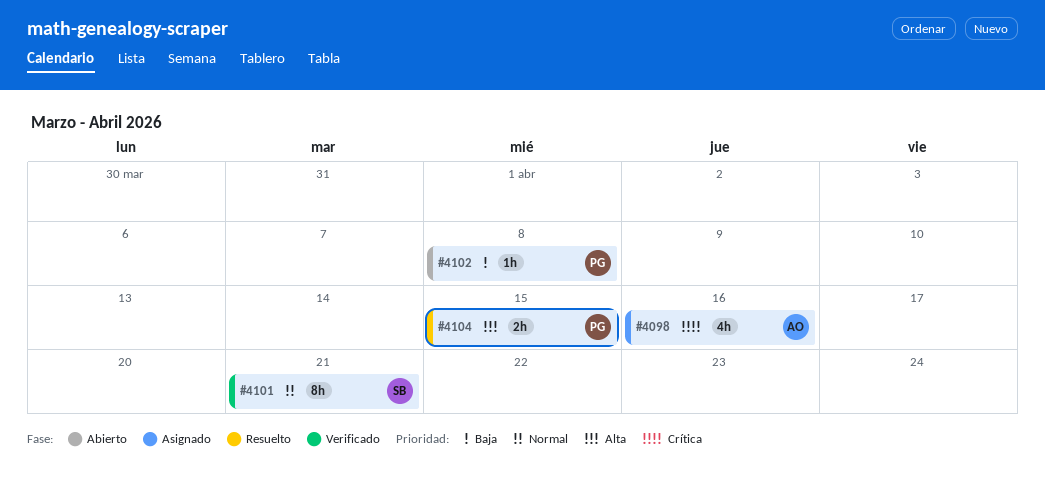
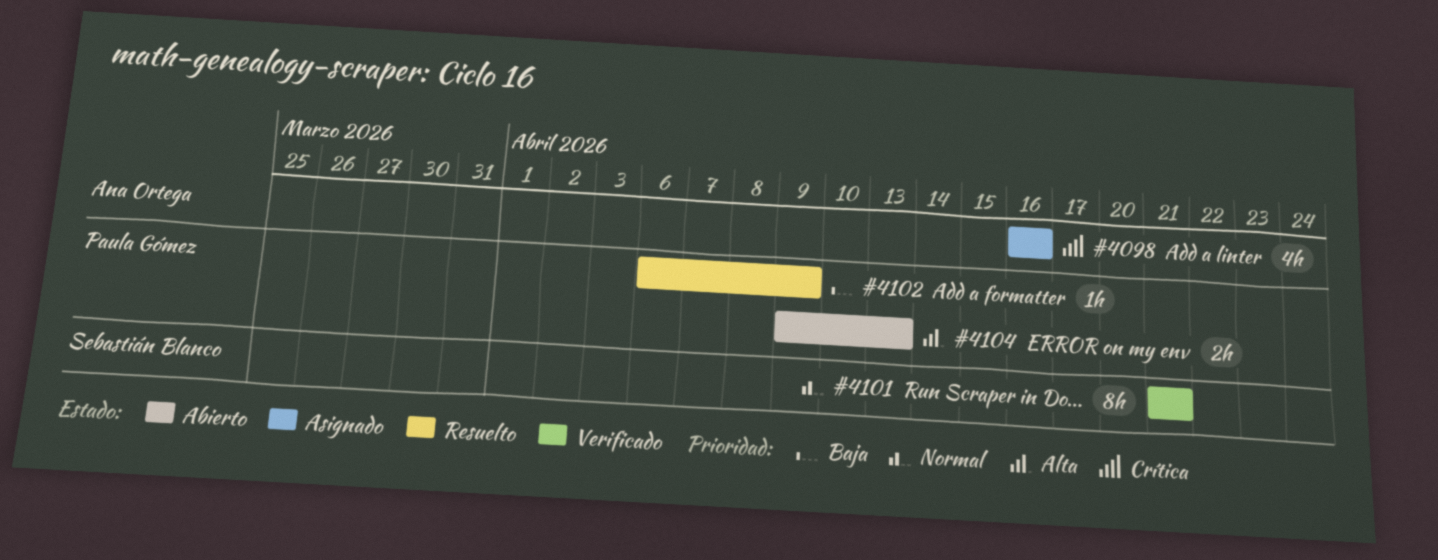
#4102, status: Abierto -> Resuelto
#4102, due: Apr 8 -> Apr 9
#4104, status: Resuelto -> Abierto
#4104, due: Apr 15 -> Apr 13

